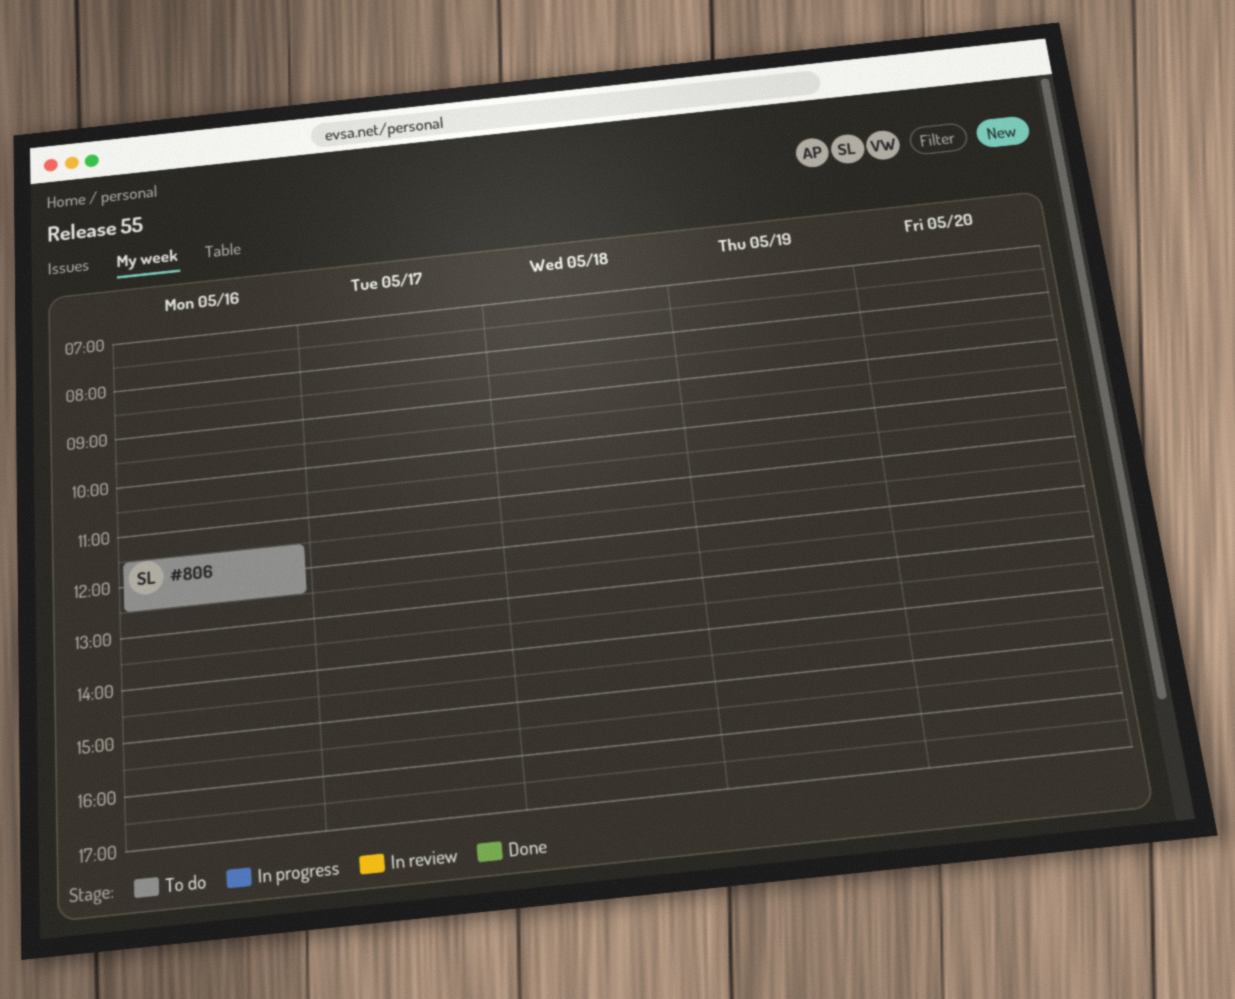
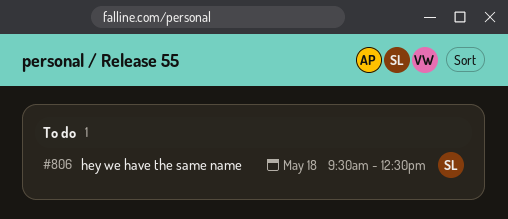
#806, day: May 16 -> May 18
#806, begins: 11:30 -> 09:30

